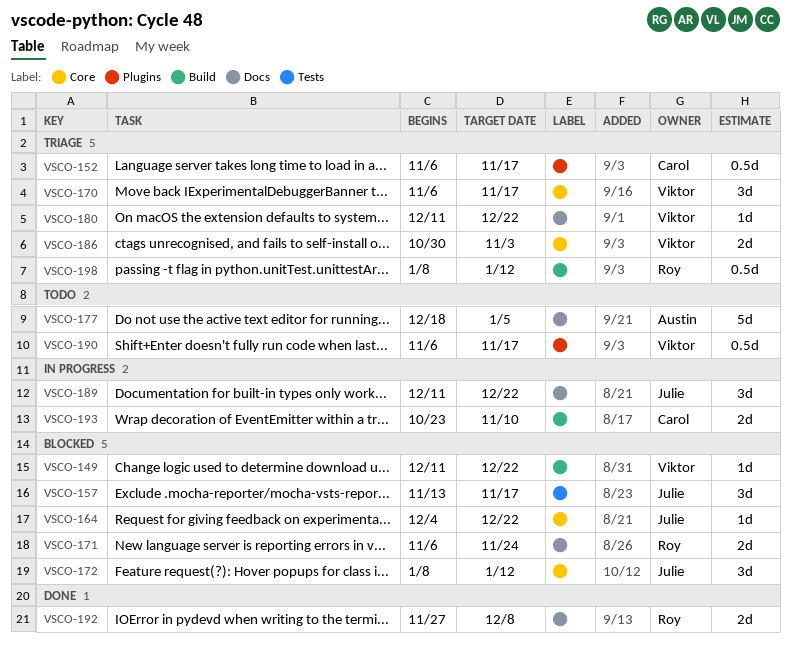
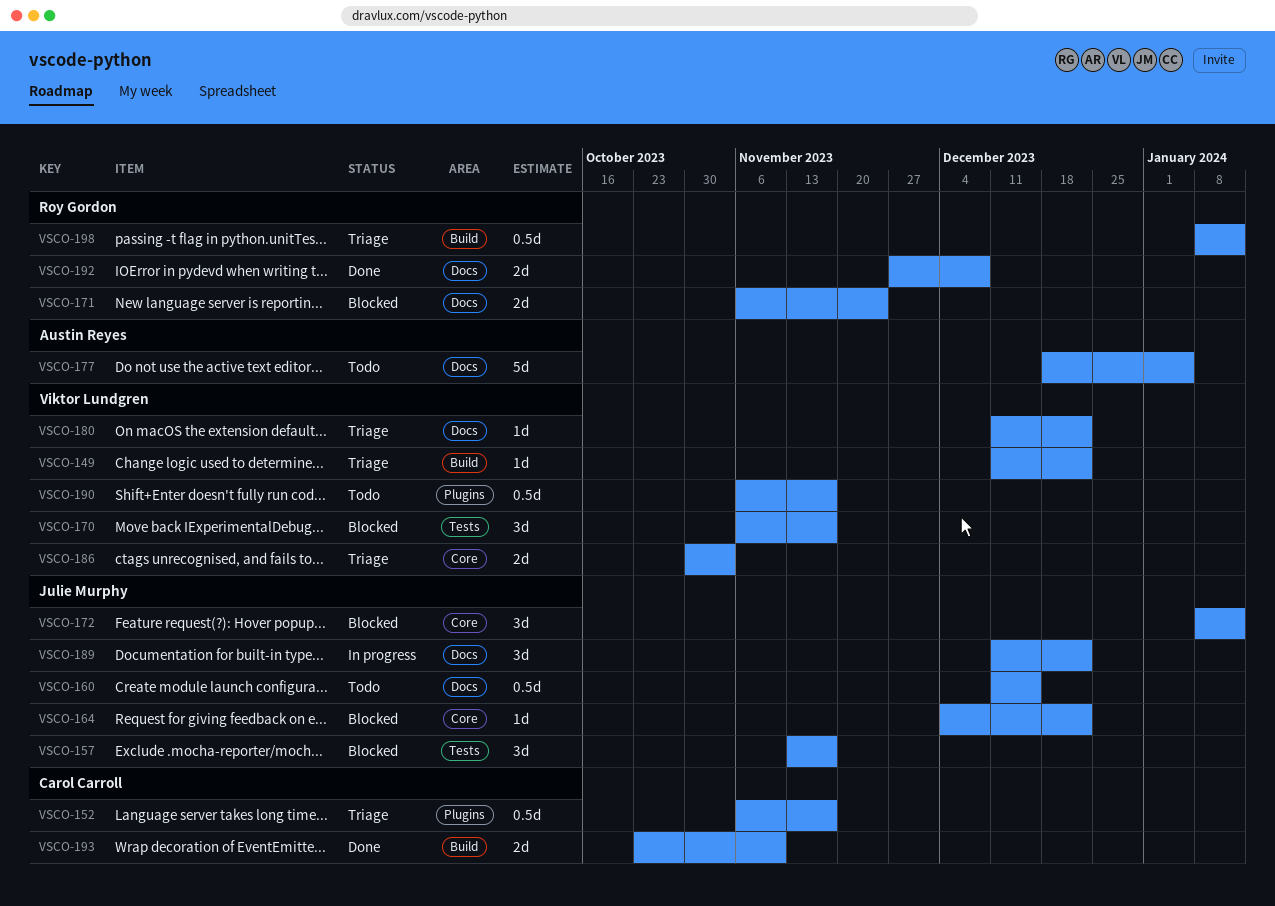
VSCO-149, status: Blocked -> Triage
VSCO-160: none -> present
VSCO-170, status: Triage -> Blocked
VSCO-170, label: Core -> Tests
VSCO-193, status: In progress -> Done

